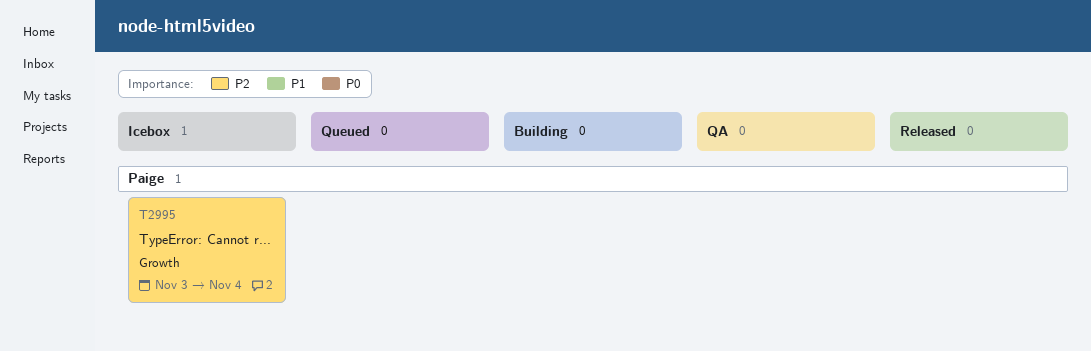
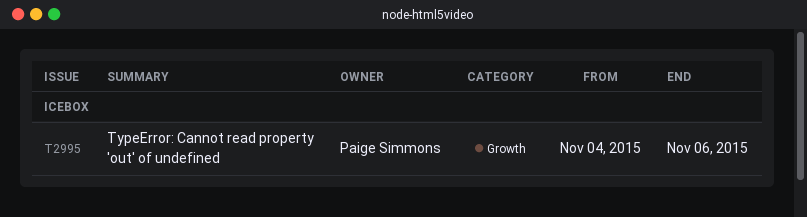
T2995, start: Nov 3 -> Nov 4
T2995, due: Nov 4 -> Nov 6

